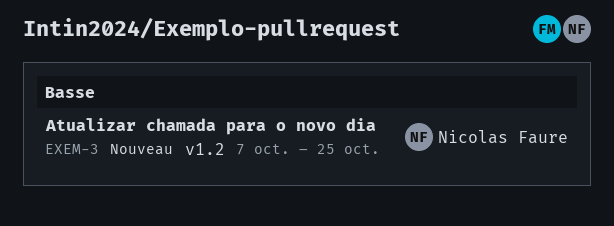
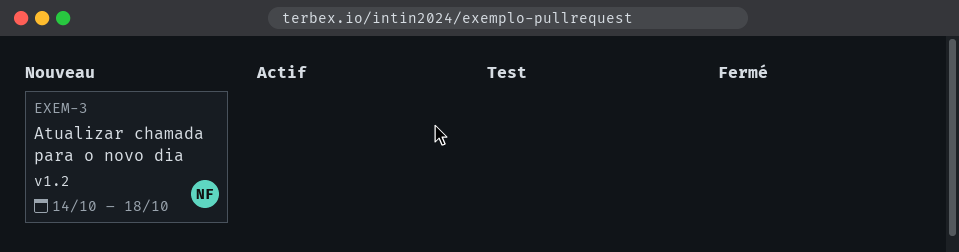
EXEM-3, start: Oct 7 -> Oct 14
EXEM-3, due: Oct 25 -> Oct 18

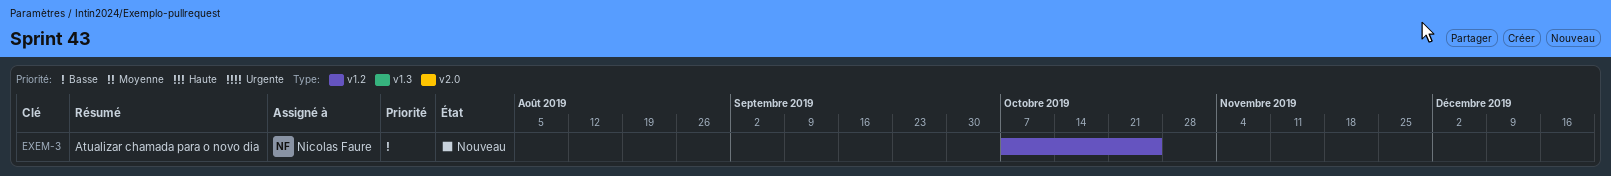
EXEM-3, start: Oct 14 -> Oct 7
EXEM-3, due: Oct 18 -> Oct 25

